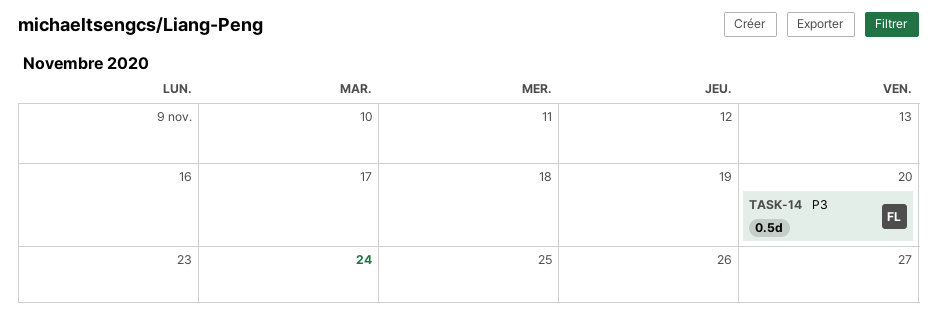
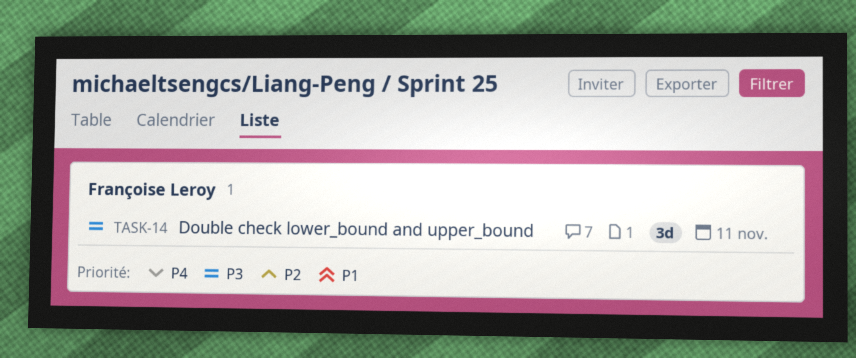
TASK-14, estimate: 0.5d -> 3d
TASK-14, due: Nov 20 -> Nov 11

